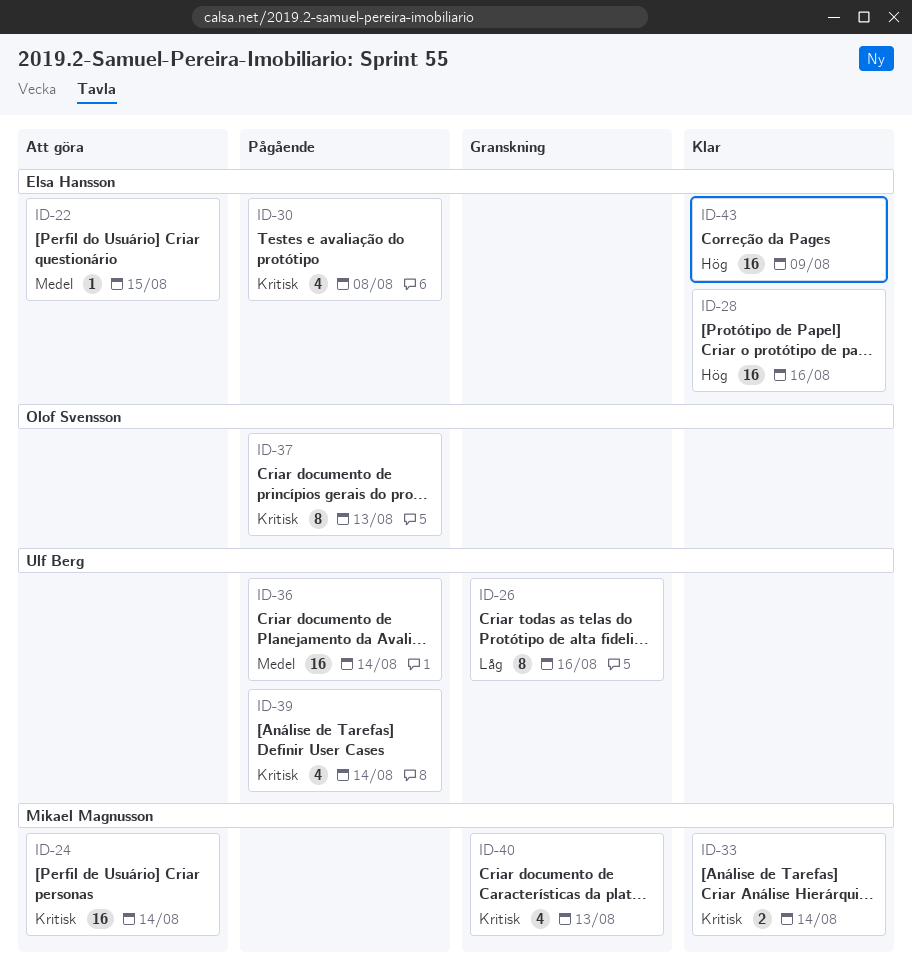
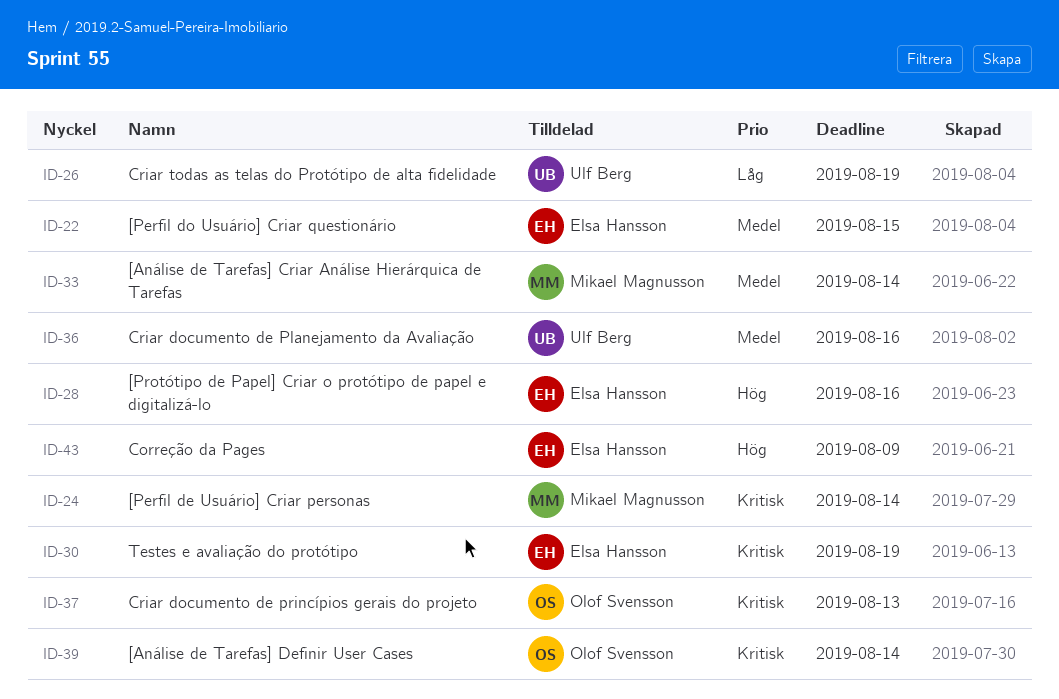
ID-26, due: Aug 16 -> Aug 19
ID-30, due: Aug 8 -> Aug 19
ID-33, priority: Kritisk -> Medel
ID-36, due: Aug 14 -> Aug 16
ID-39, owner: Ulf Berg -> Olof Svensson
ID-40: present -> none

